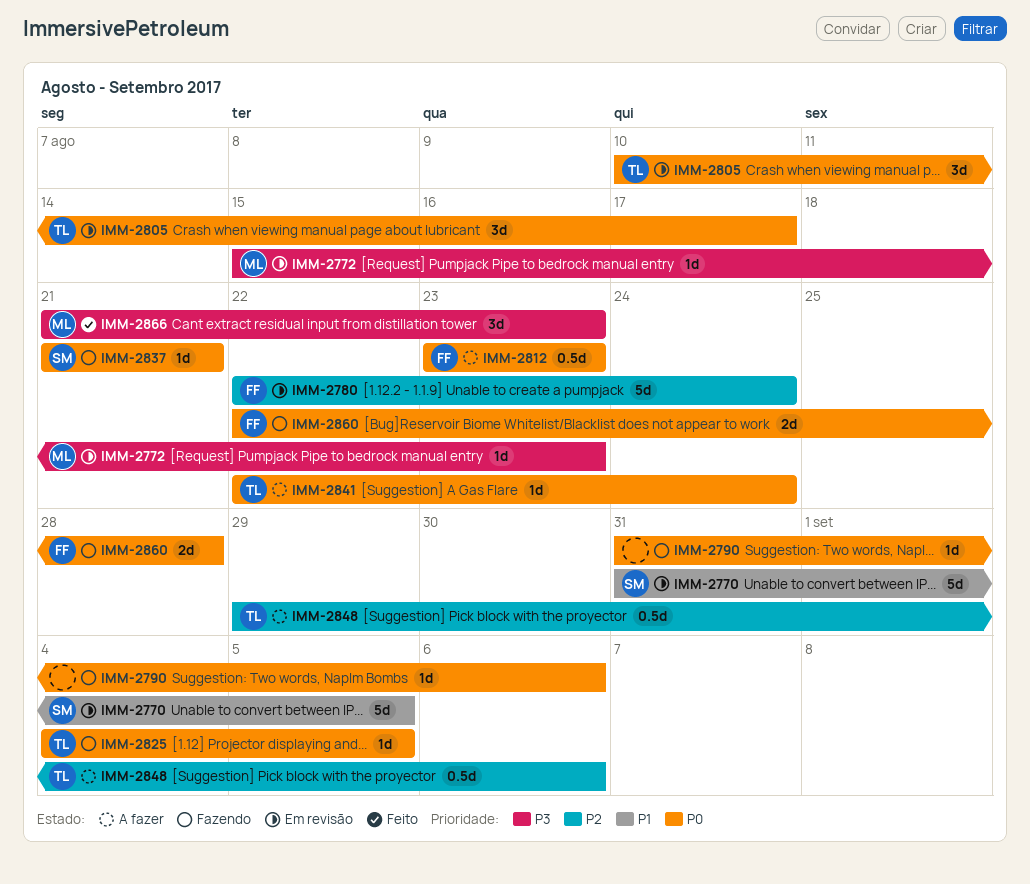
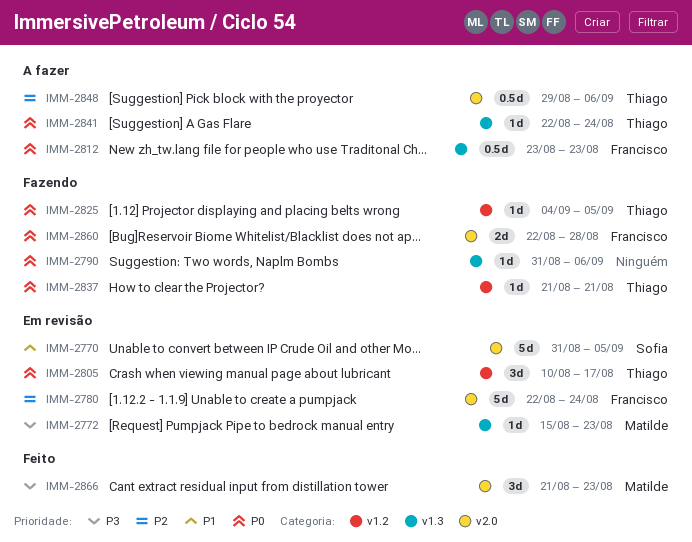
IMM-2837, owner: Sofia -> Thiago

